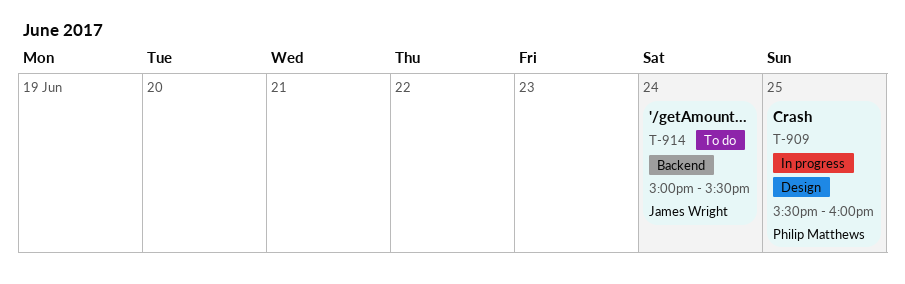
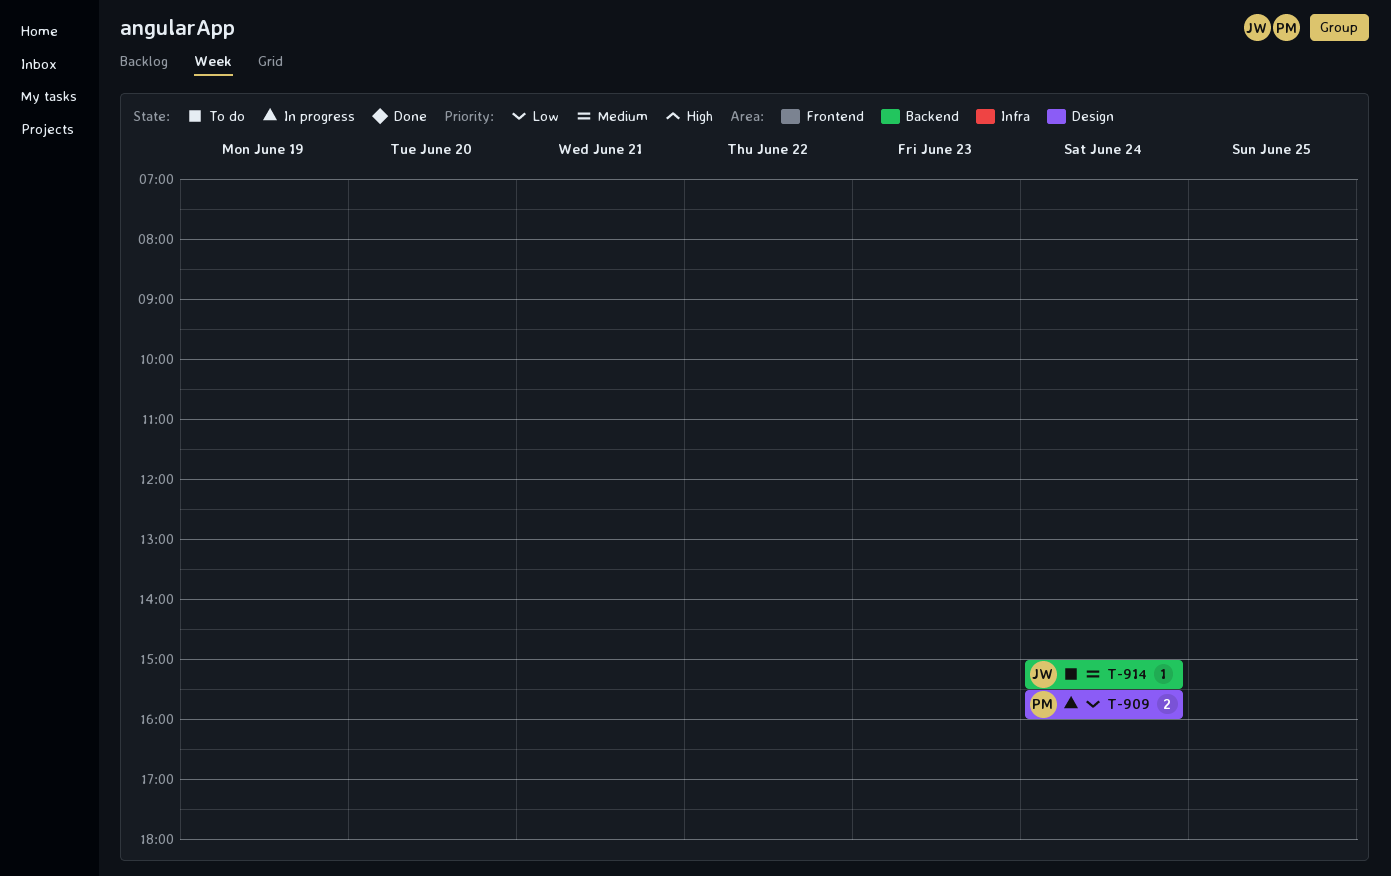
T-909, day: Jun 25 -> Jun 24

